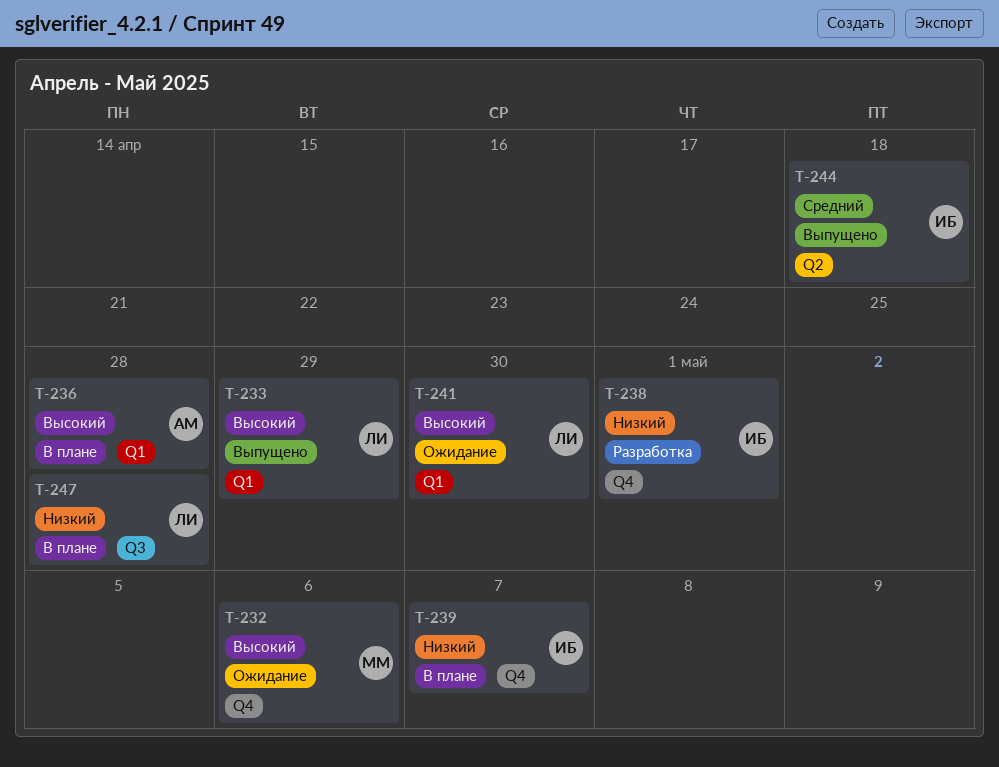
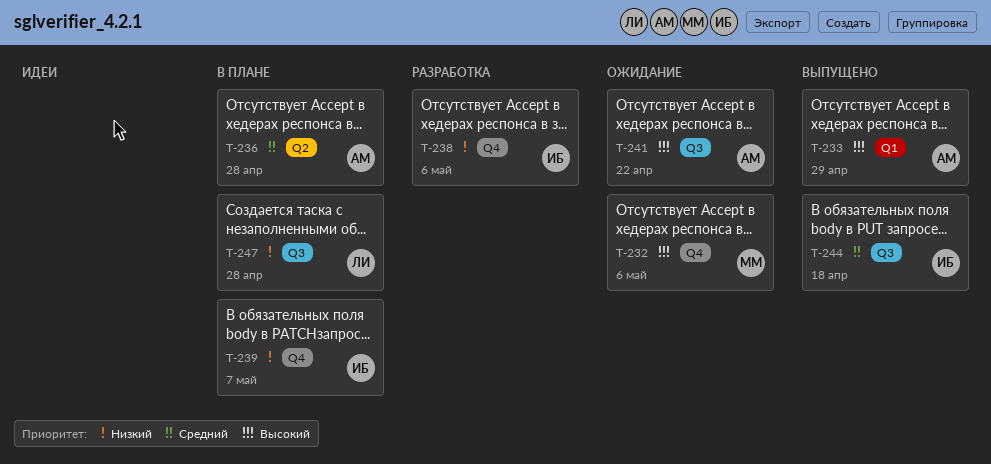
T-233, owner: ЛИ -> АМ
T-236, priority: Высокий -> Средний
T-236, label: Q1 -> Q2
T-238, due: May 1 -> May 6
T-241, owner: ЛИ -> АМ
T-241, label: Q1 -> Q3
T-241, due: Apr 30 -> Apr 22
T-244, label: Q2 -> Q3

